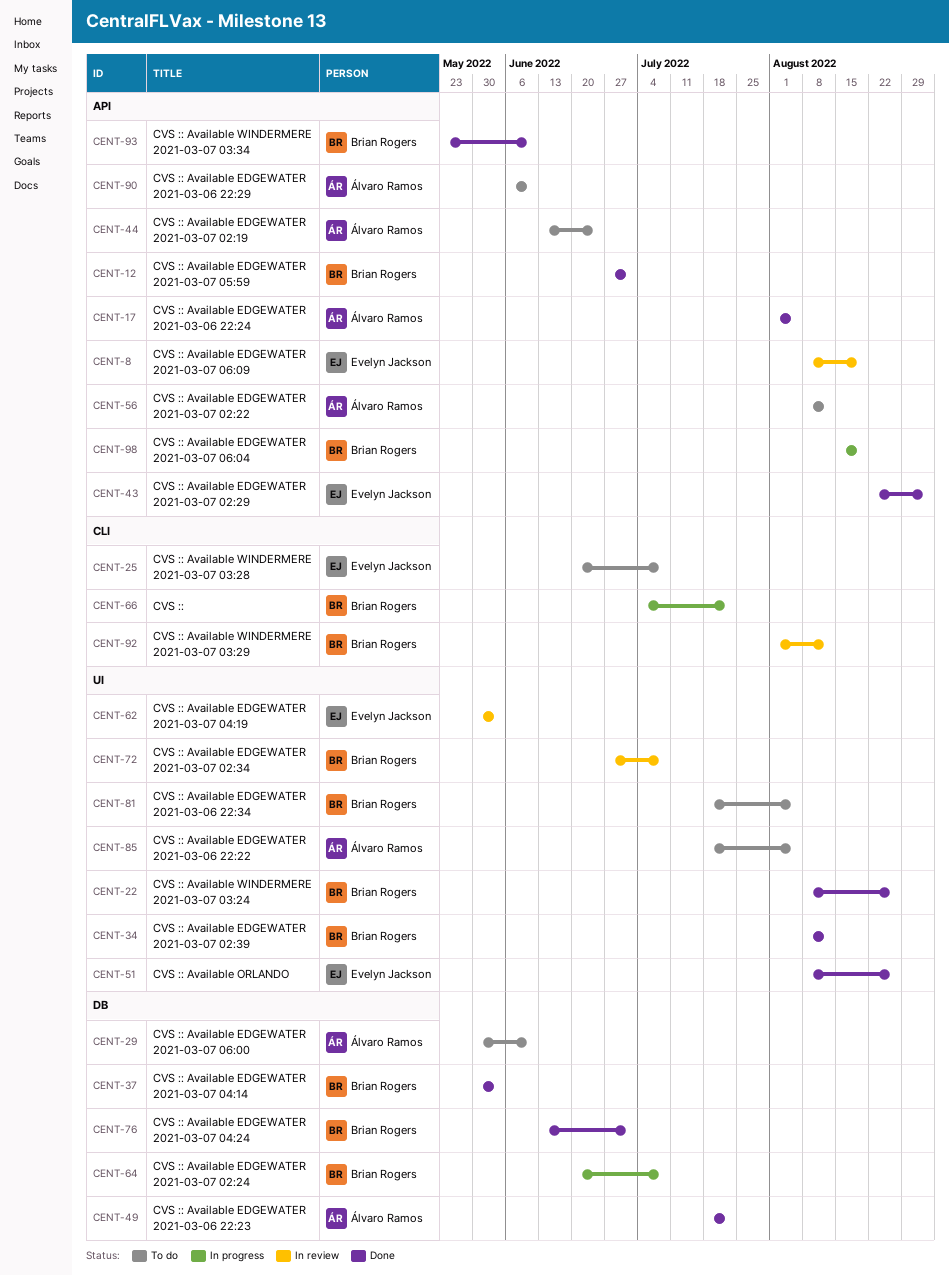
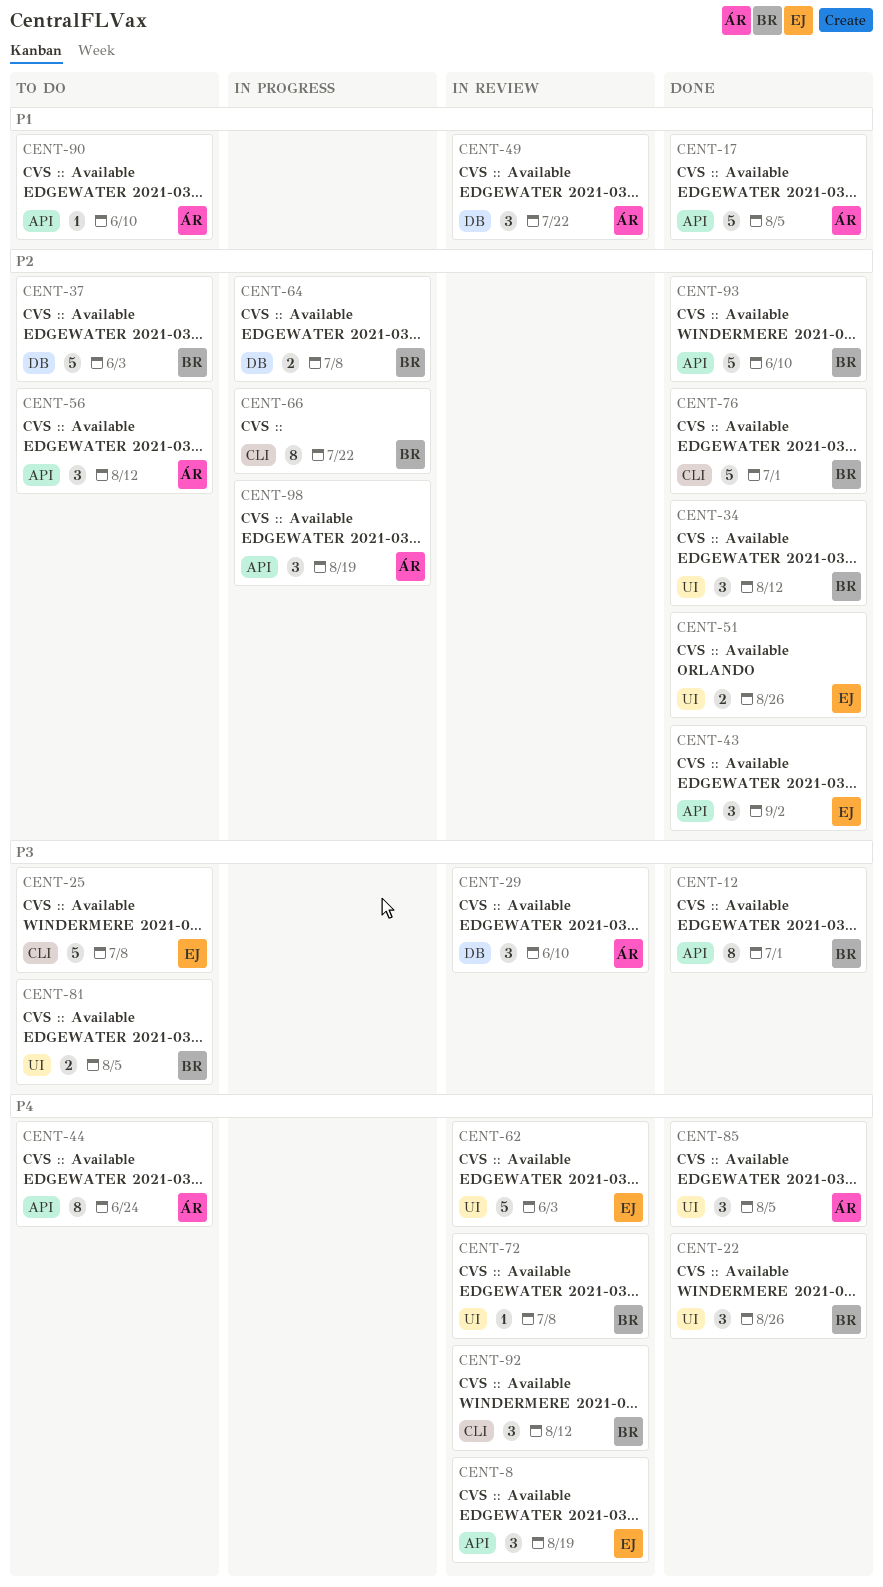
CENT-29, status: To do -> In review
CENT-37, status: Done -> To do
CENT-49, status: Done -> In review
CENT-76, label: DB -> CLI
CENT-85, status: To do -> Done
CENT-98, owner: Brian Rogers -> Álvaro Ramos

